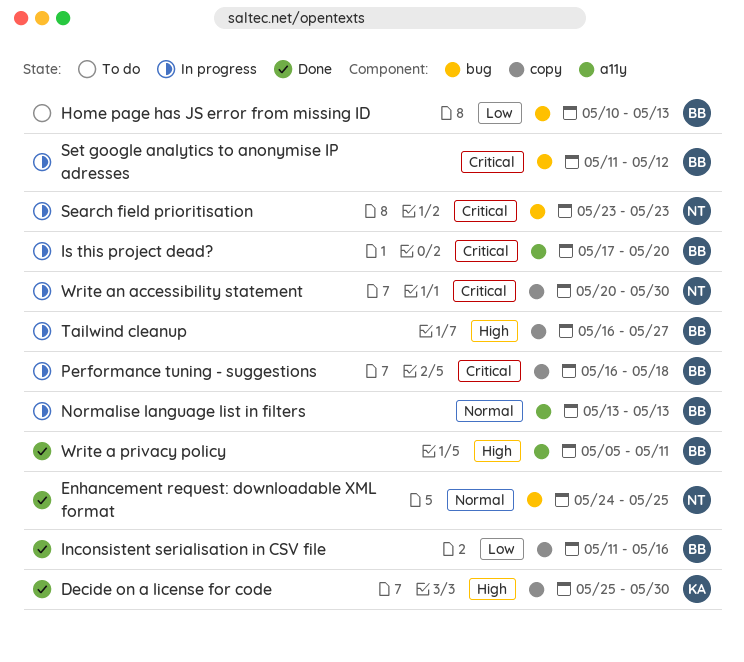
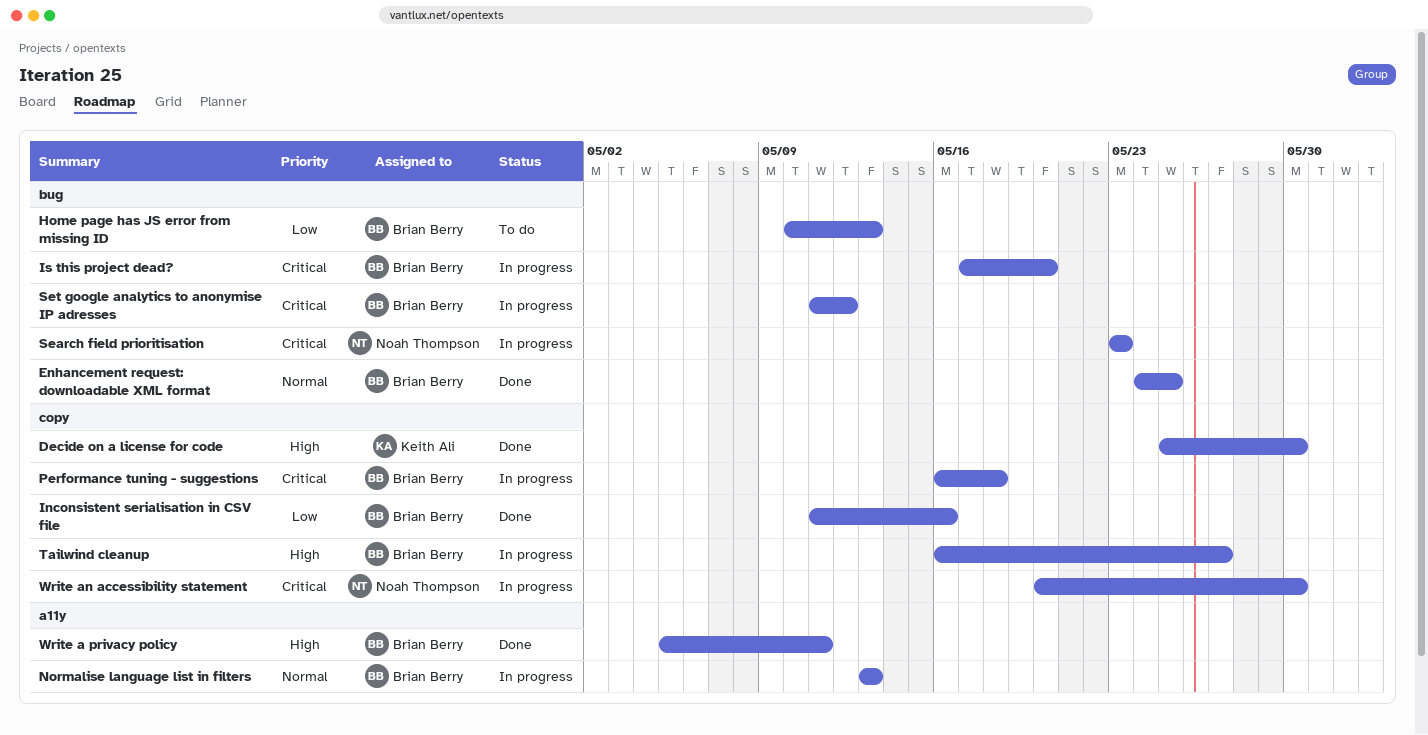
Enhancement request: downloadable XML format, owner: Noah Thompson -> Brian Berry
Is this project dead?, label: a11y -> bug

